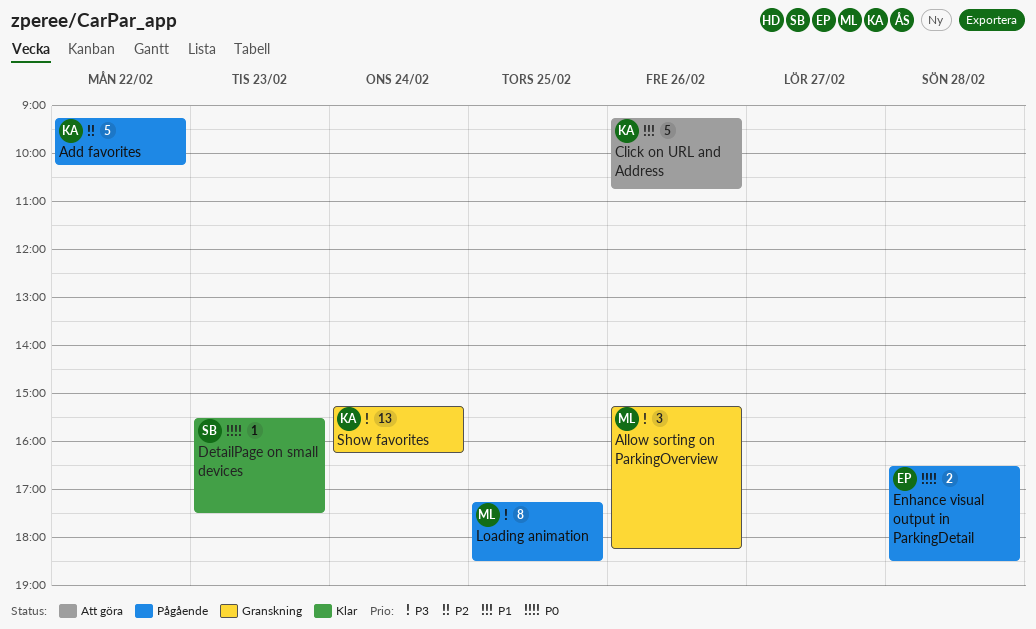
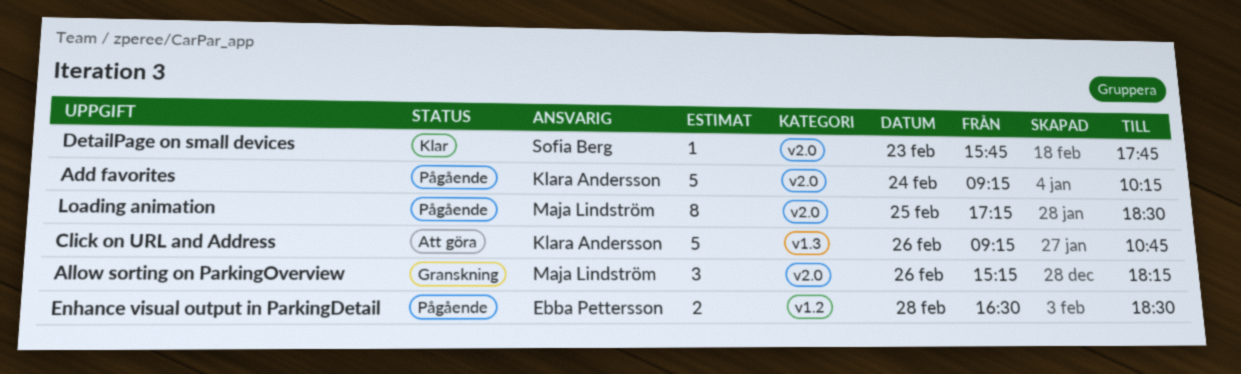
Add favorites, day: Feb 22 -> Feb 24
DetailPage on small devices, begins: 15:30 -> 15:45
DetailPage on small devices, ends: 17:30 -> 17:45
Show favorites: present -> none

